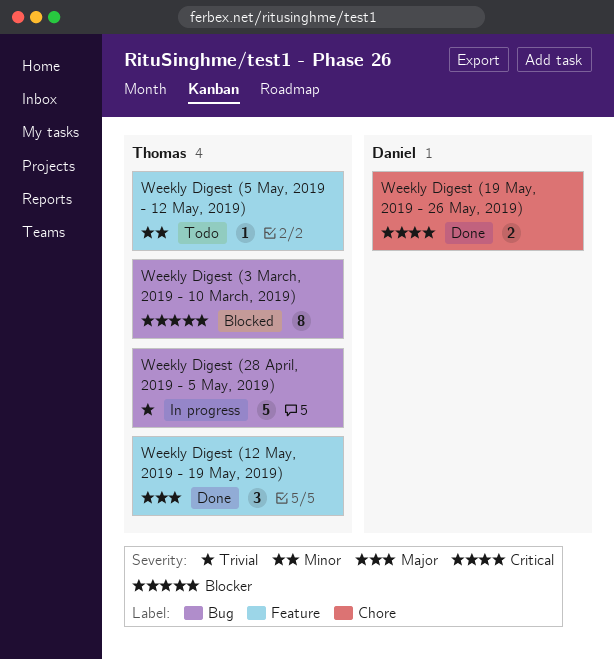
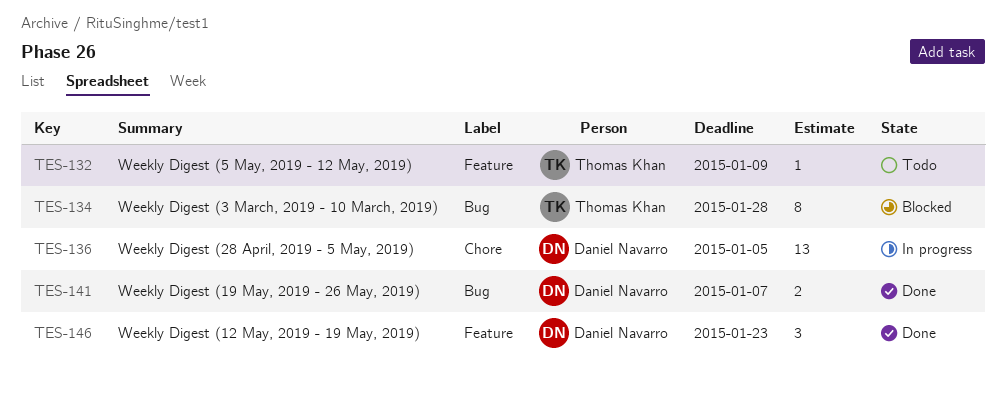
Weekly Digest (12 May, 2019 - 19 May, 2019), owner: Thomas Khan -> Daniel Navarro
Weekly Digest (19 May, 2019 - 26 May, 2019), label: Chore -> Bug
Weekly Digest (28 April, 2019 - 5 May, 2019), owner: Thomas Khan -> Daniel Navarro
Weekly Digest (28 April, 2019 - 5 May, 2019), label: Bug -> Chore
Weekly Digest (28 April, 2019 - 5 May, 2019), estimate: 5 -> 13

